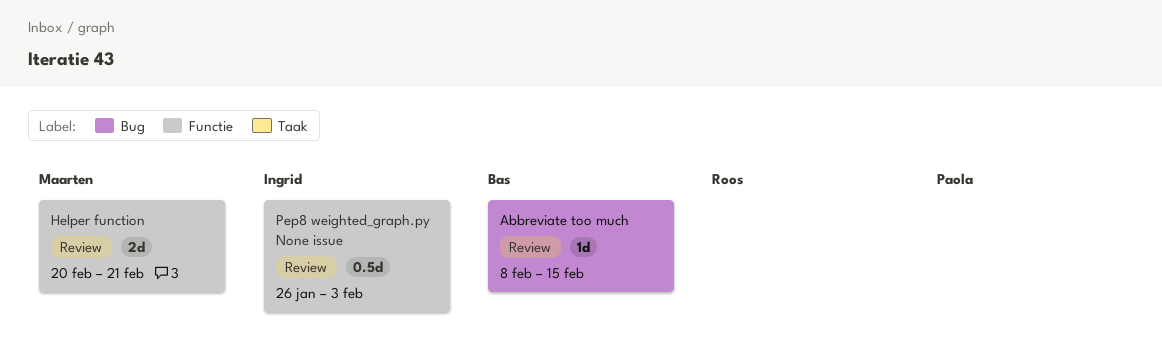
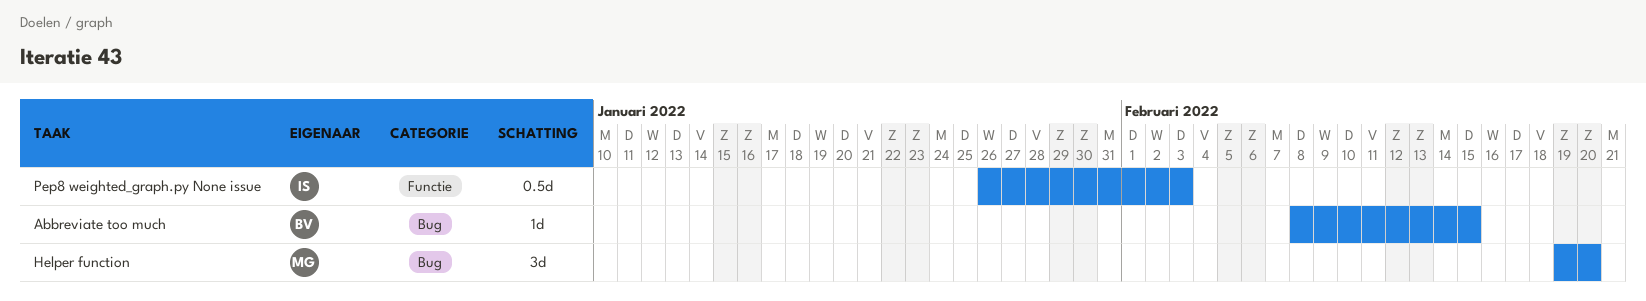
Helper function, label: Functie -> Bug
Helper function, estimate: 2d -> 3d
Helper function, start: Feb 20 -> Feb 19
Helper function, due: Feb 21 -> Feb 20

